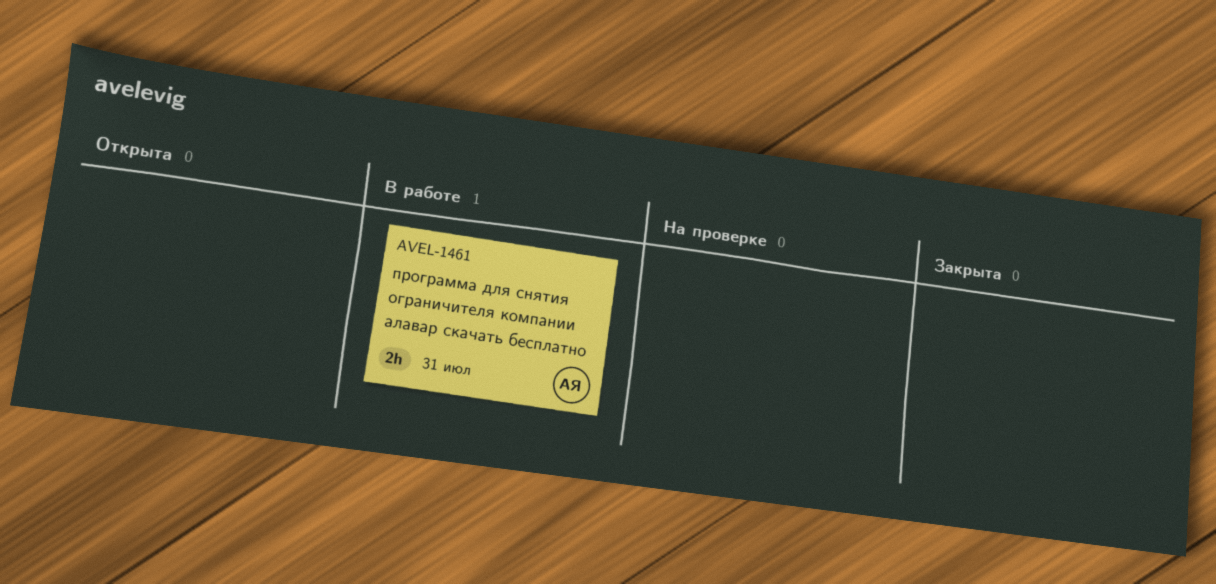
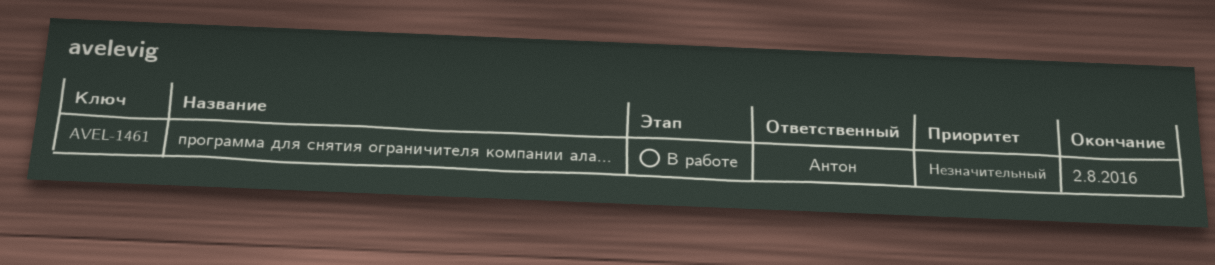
AVEL-1461, due: Jul 31 -> Aug 2

